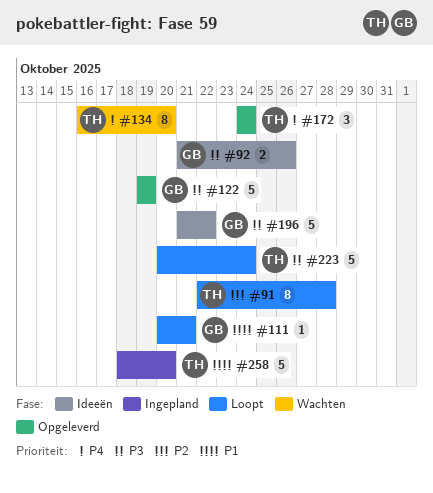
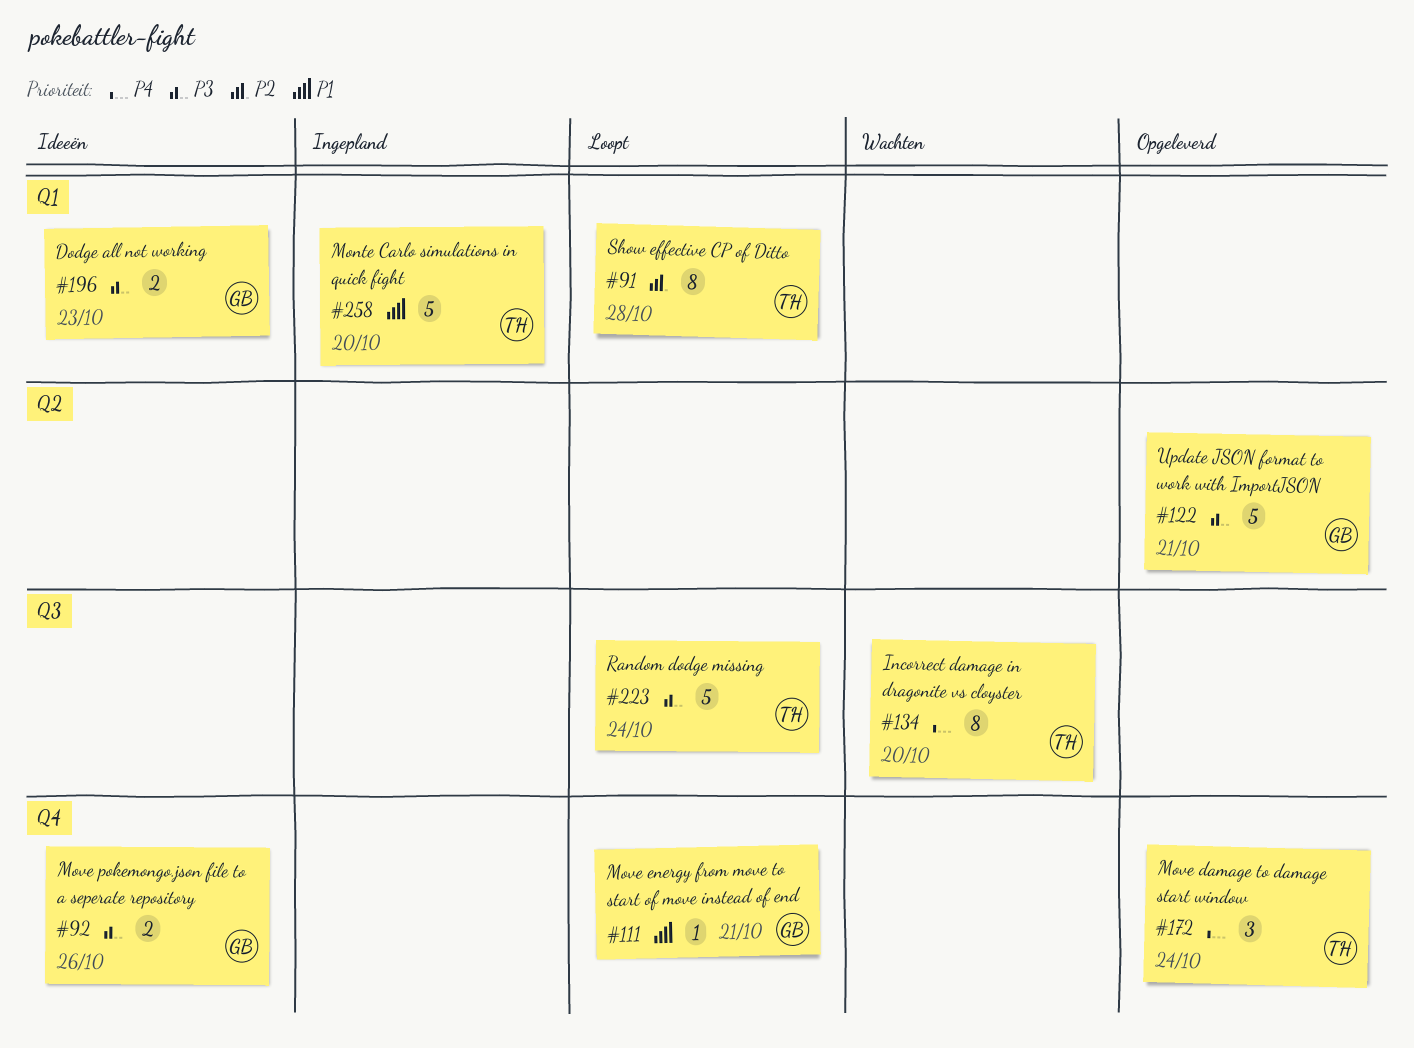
#122, due: Oct 19 -> Oct 21
#196, estimate: 5 -> 2
#196, due: Oct 22 -> Oct 23

